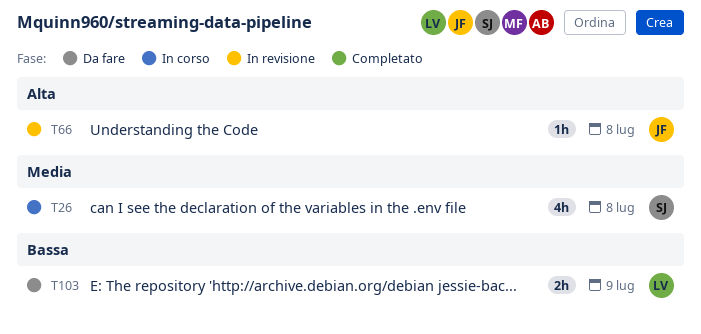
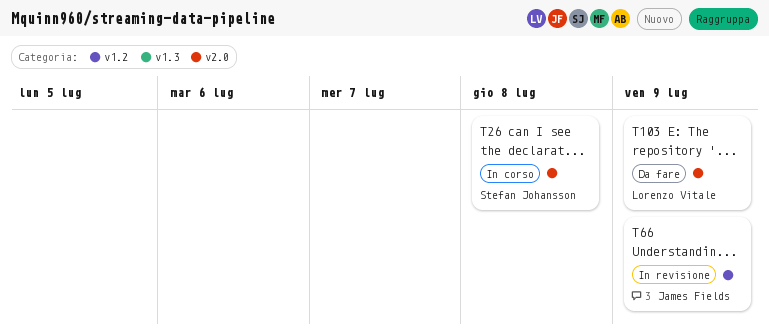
T66, due: Jul 8 -> Jul 9

